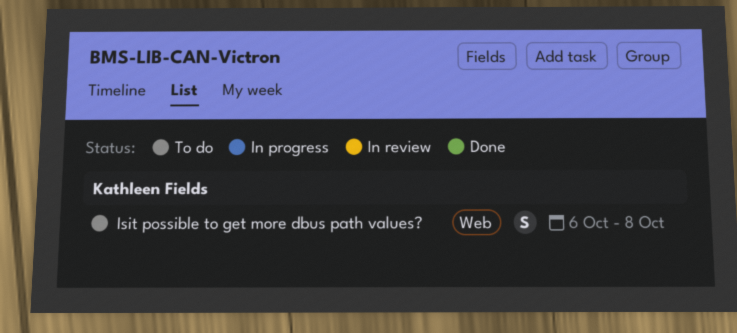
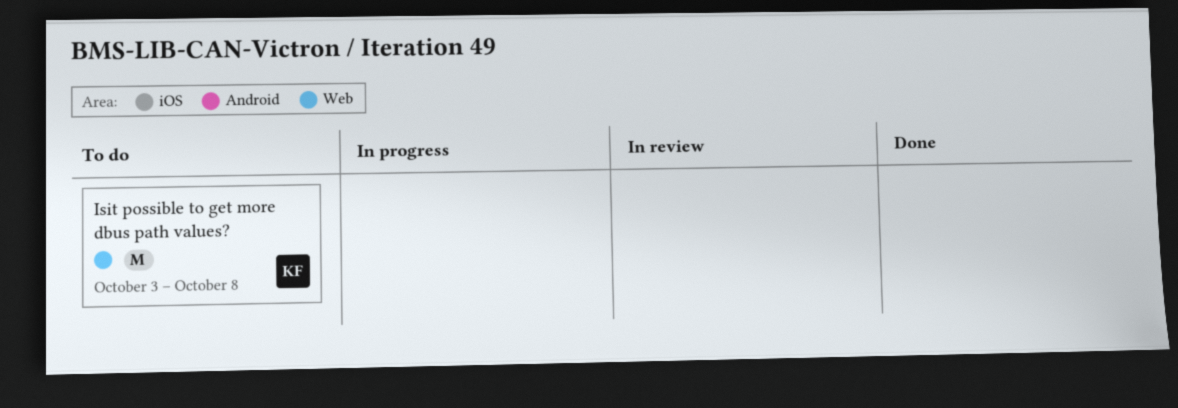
Isit possible to get more dbus path values?, estimate: S -> M
Isit possible to get more dbus path values?, start: Oct 6 -> Oct 3

